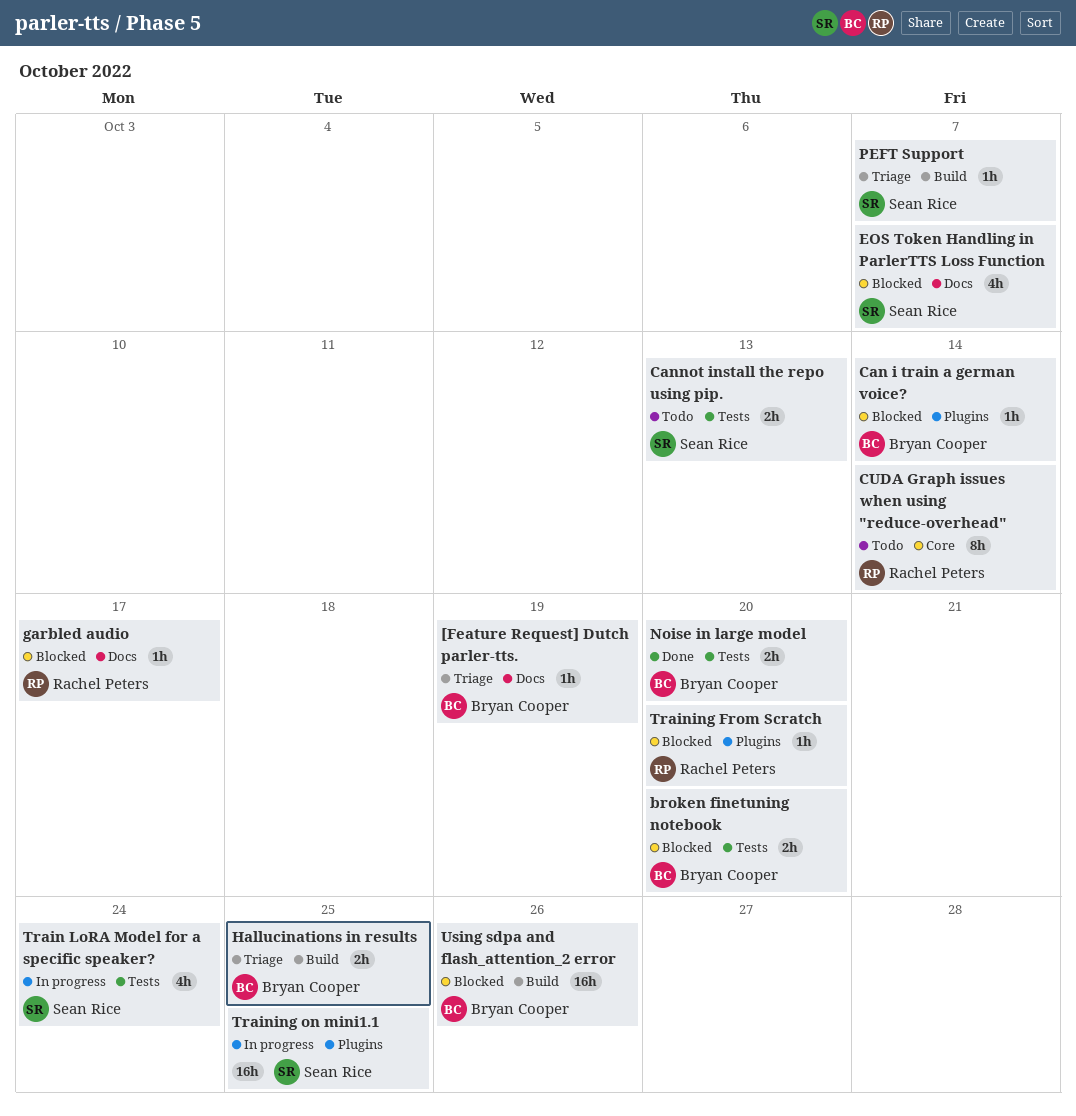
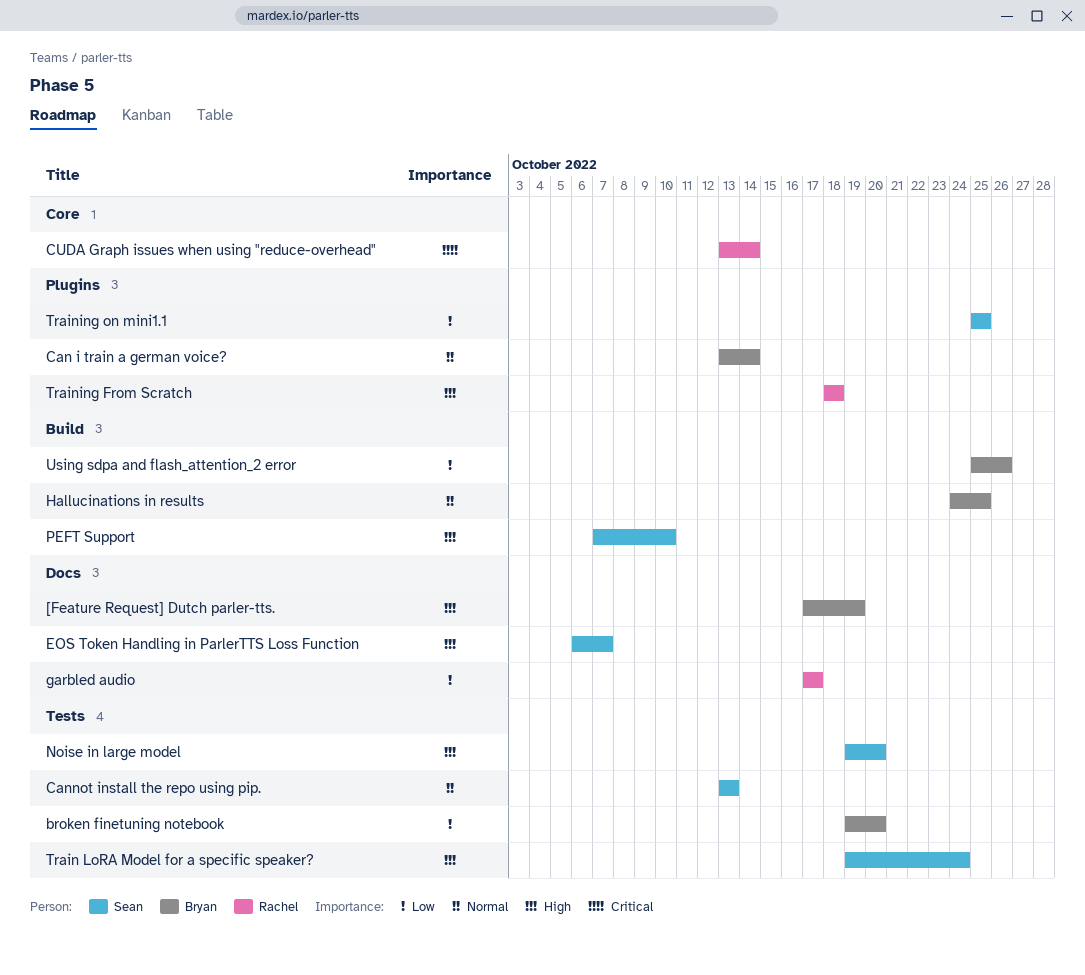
Noise in large model, owner: Bryan Cooper -> Sean Rice
PEFT Support, due: Oct 7 -> Oct 10
Training From Scratch, due: Oct 20 -> Oct 18

